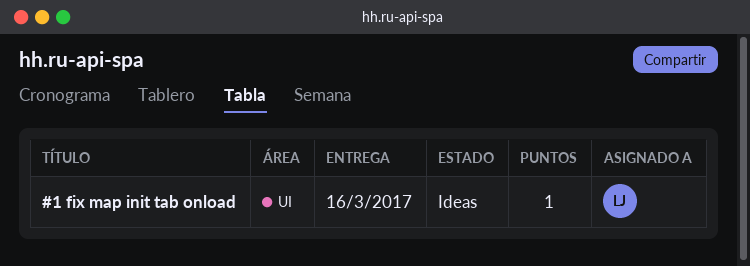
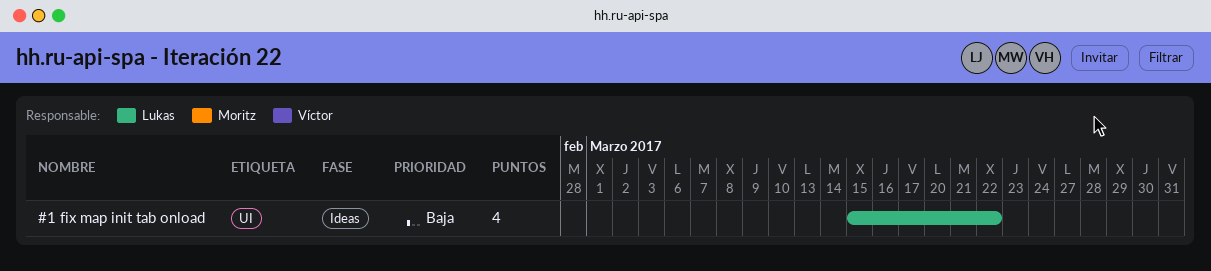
#1 fix map init tab onload, estimate: 1 -> 4
#1 fix map init tab onload, due: Mar 16 -> Mar 22

